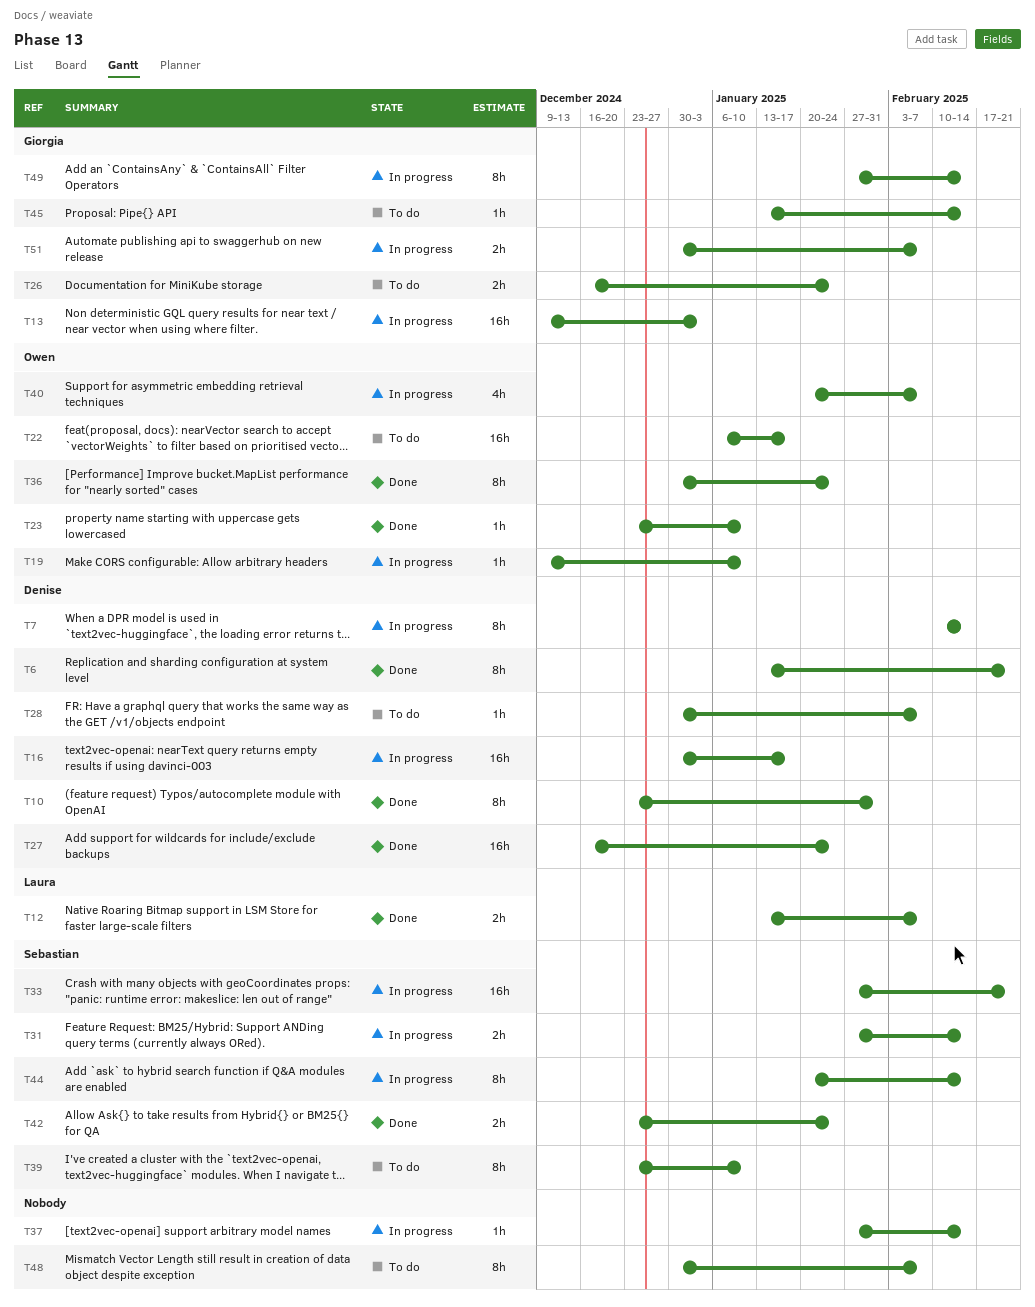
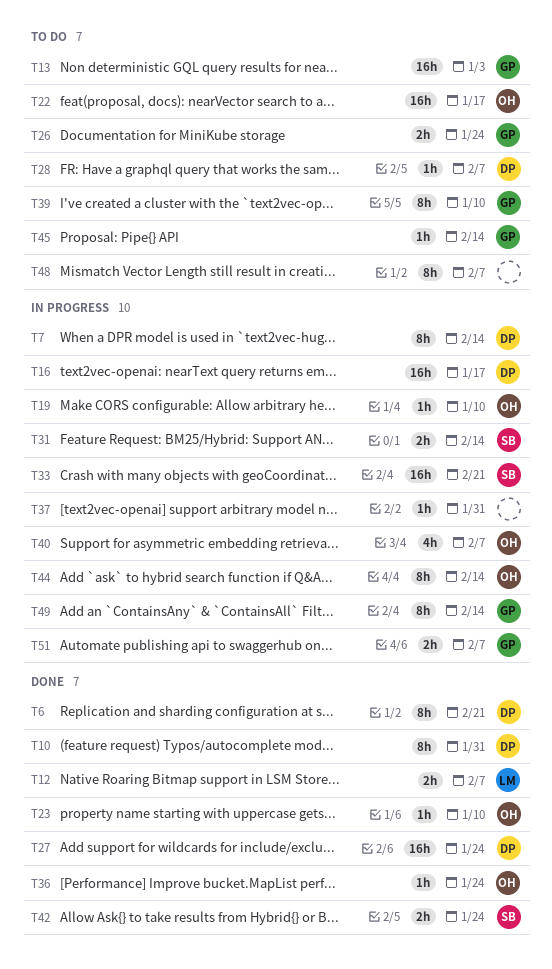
T13, status: In progress -> To do
T36, estimate: 8h -> 1h
T37, due: Feb 14 -> Jan 31
T39, owner: Sebastian -> Giorgia
T44, owner: Sebastian -> Owen

